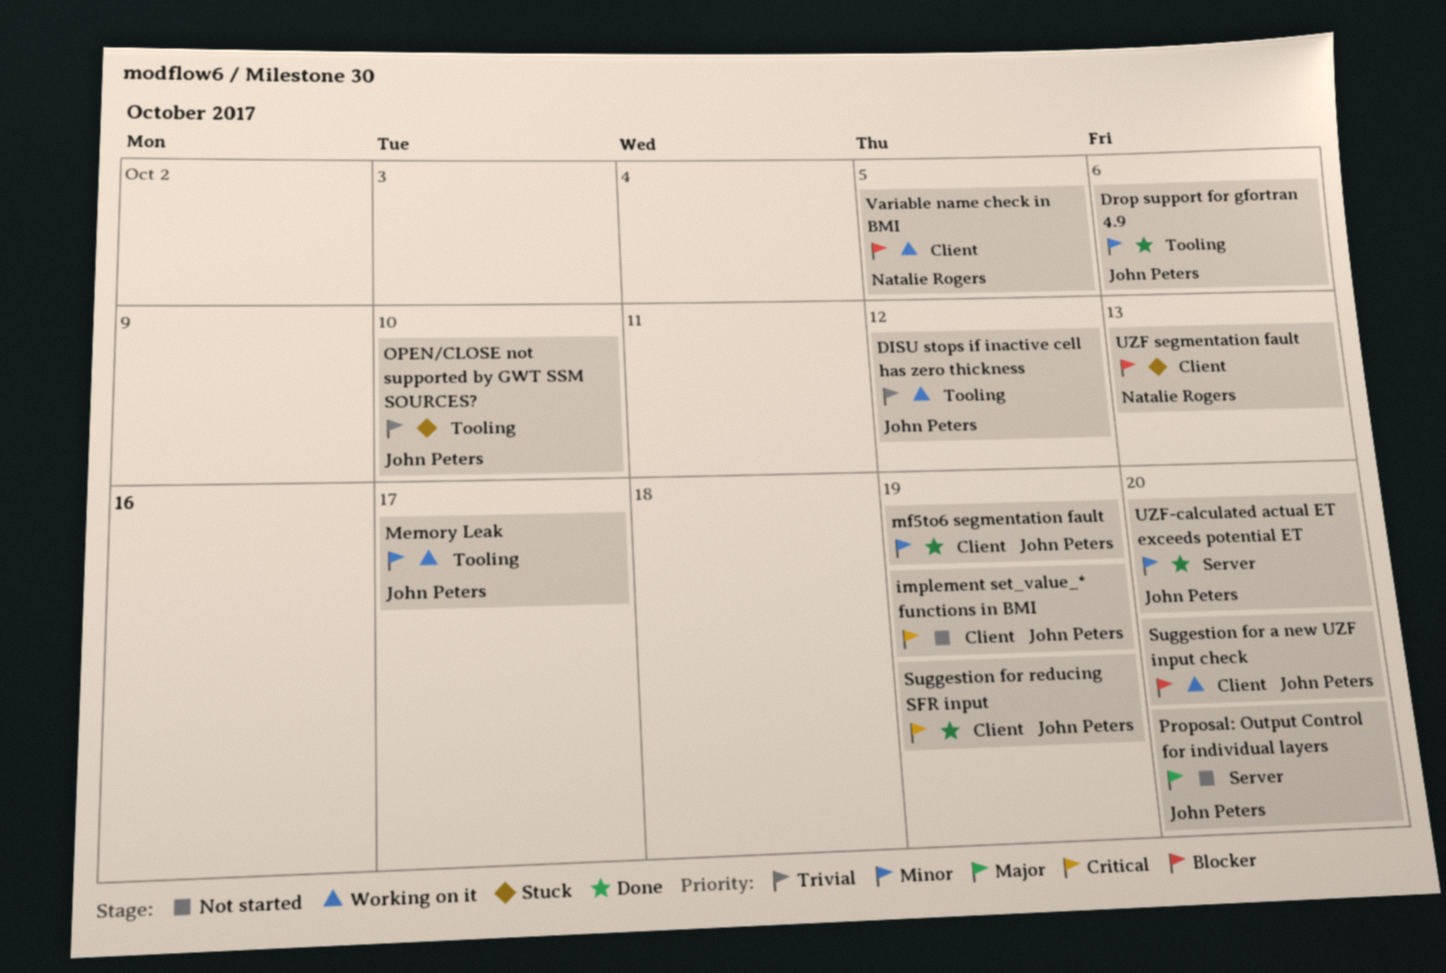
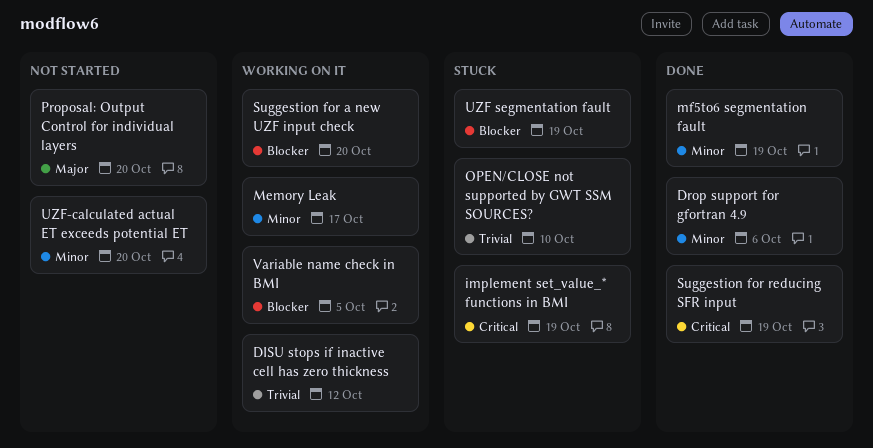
implement set_value_* functions in BMI, status: Not started -> Stuck
UZF segmentation fault, due: Oct 13 -> Oct 19
UZF-calculated actual ET exceeds potential ET, status: Done -> Not started

